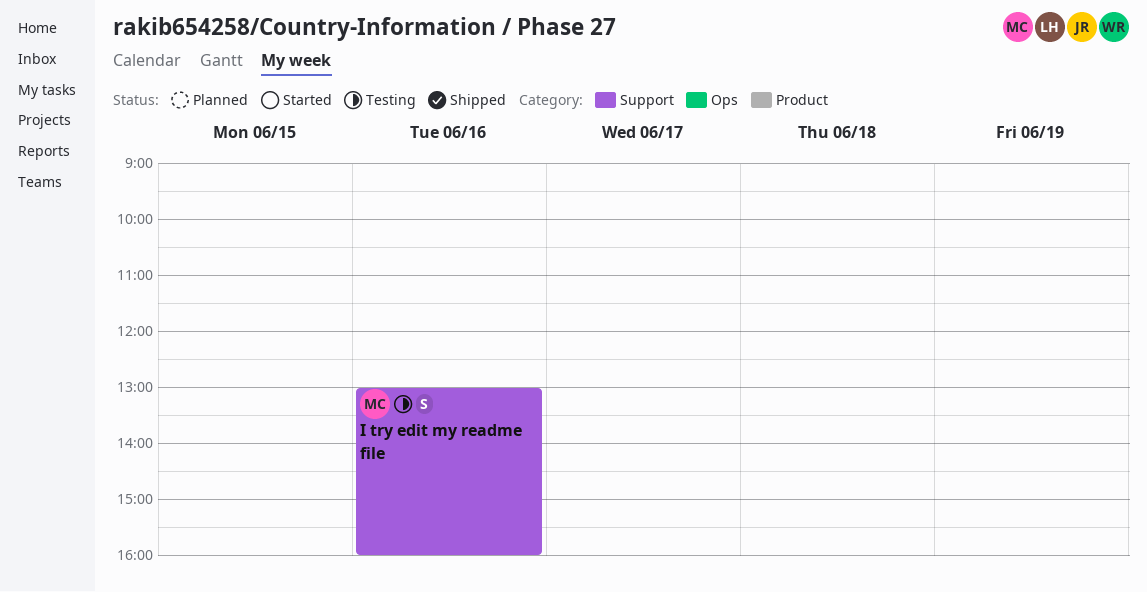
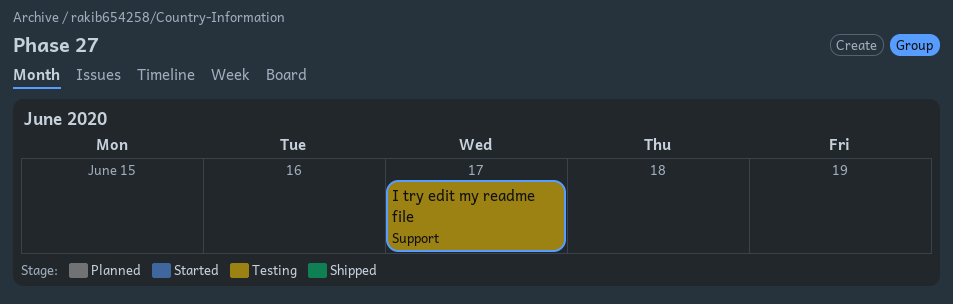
I try edit my readme file, day: Jun 16 -> Jun 17

